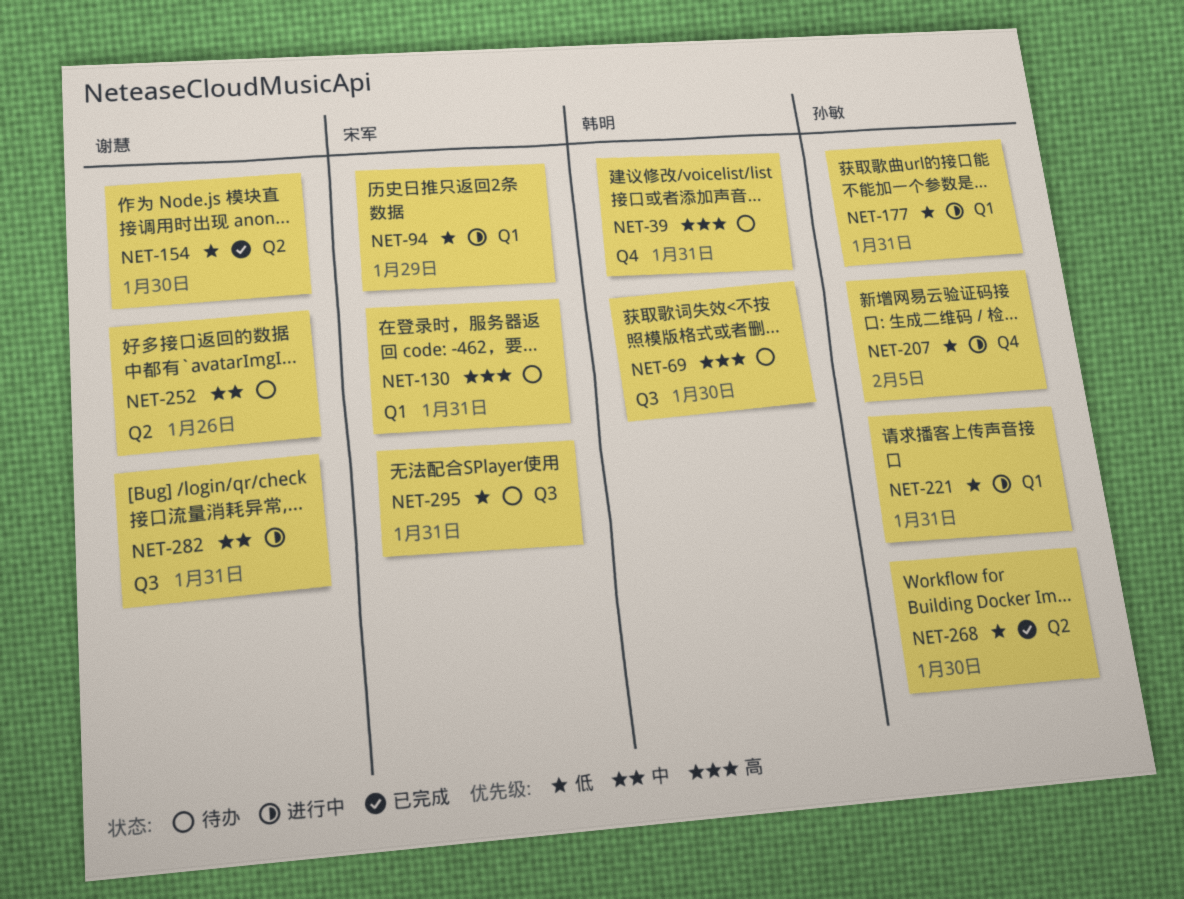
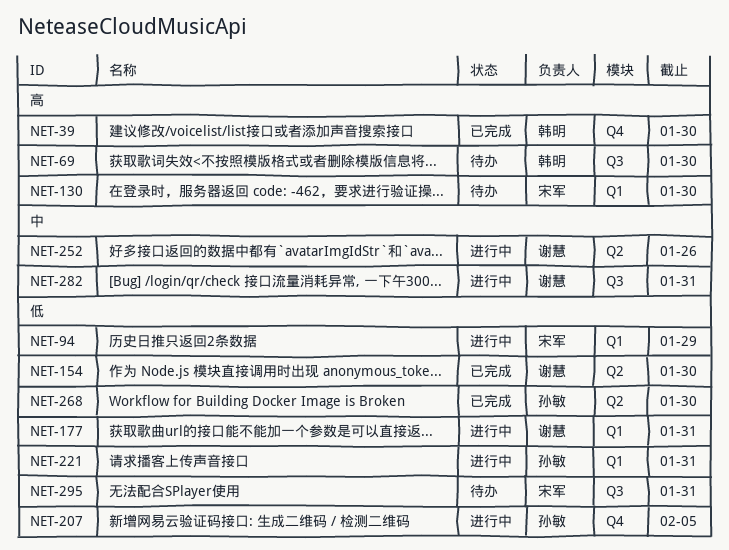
NET-39, status: 待办 -> 已完成
NET-39, due: Jan 31 -> Jan 30
NET-130, due: Jan 31 -> Jan 30
NET-177, owner: 孙敏 -> 谢慧
NET-252, status: 待办 -> 进行中

